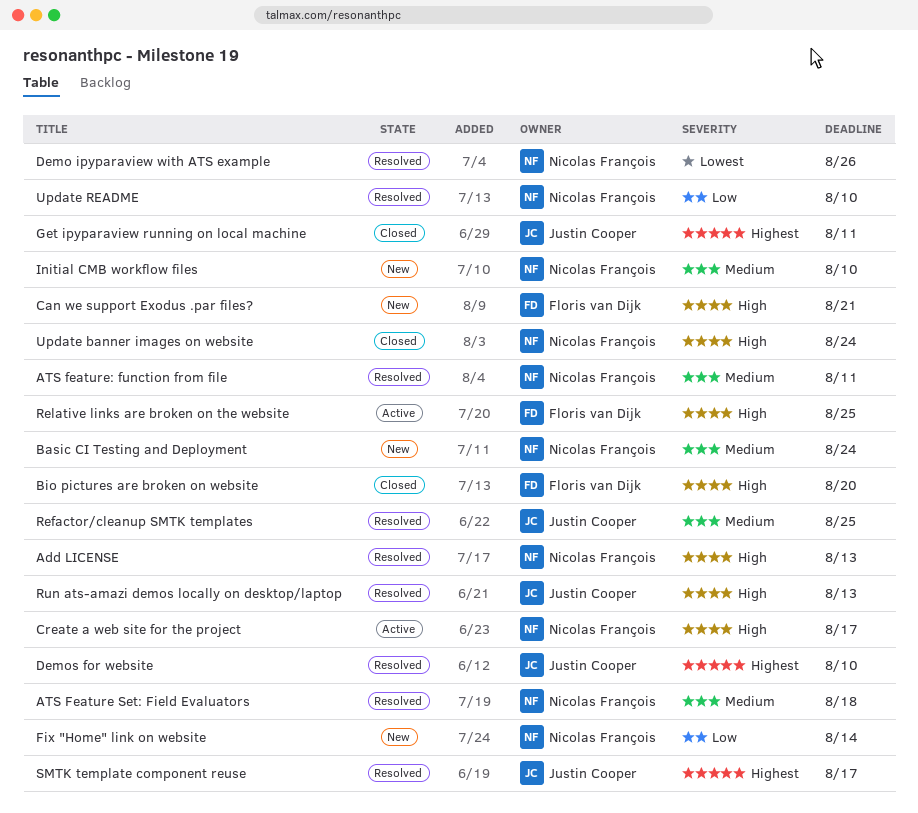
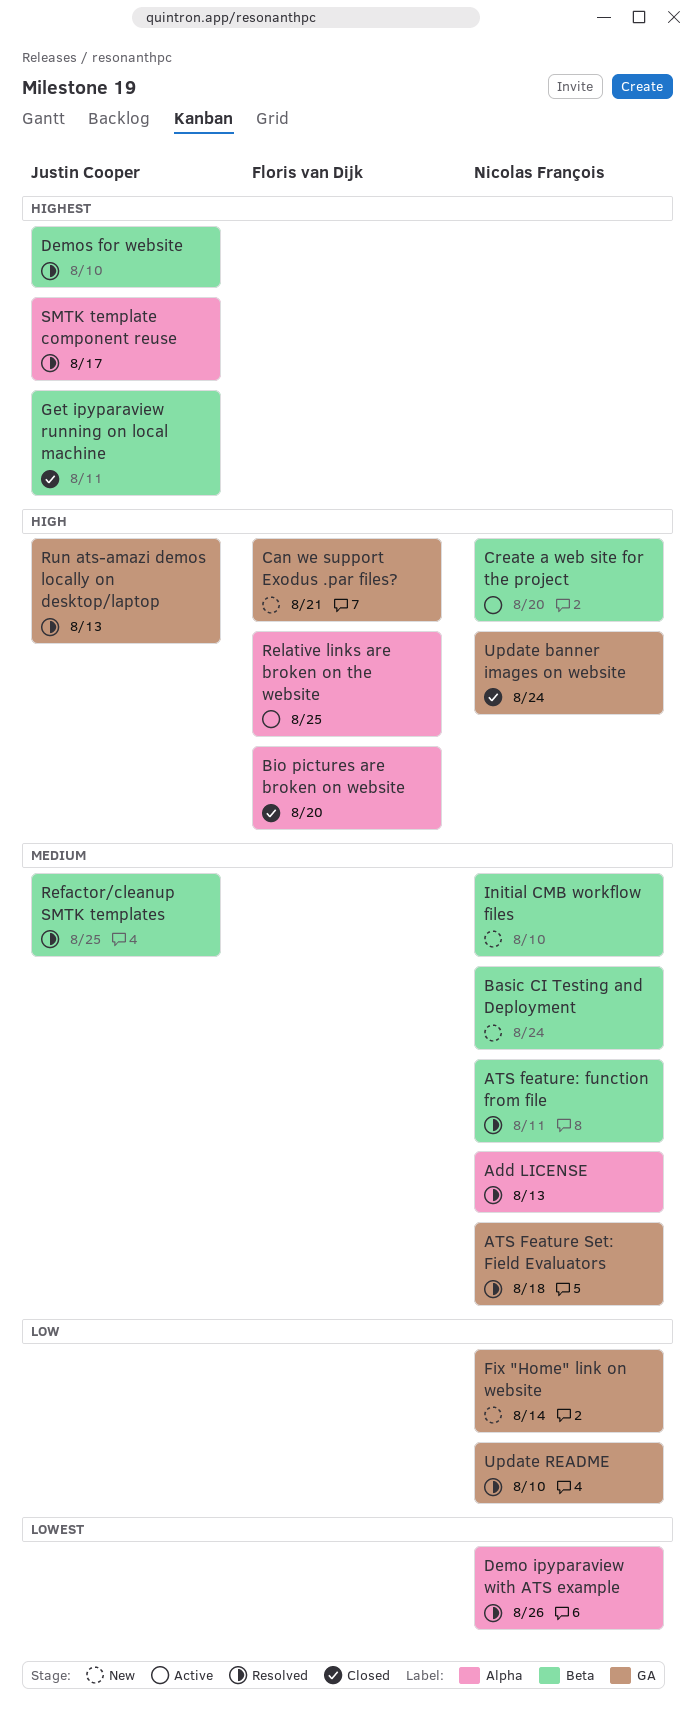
Add LICENSE, priority: High -> Medium
Create a web site for the project, due: Aug 17 -> Aug 20

